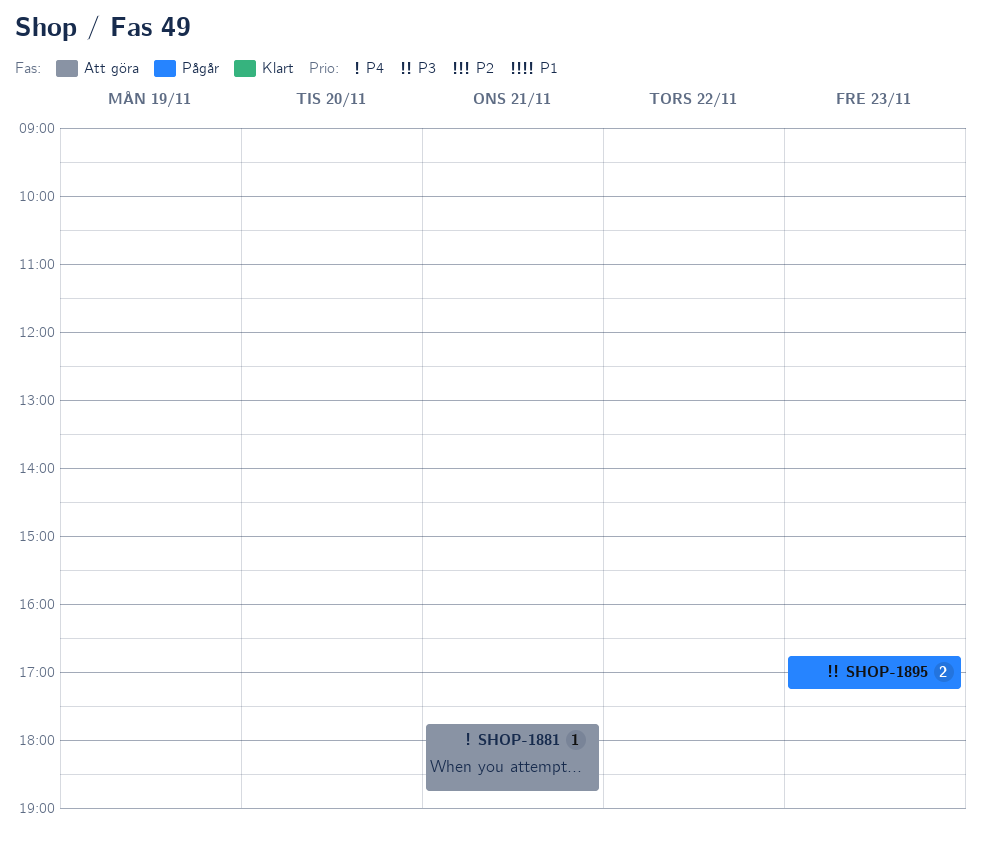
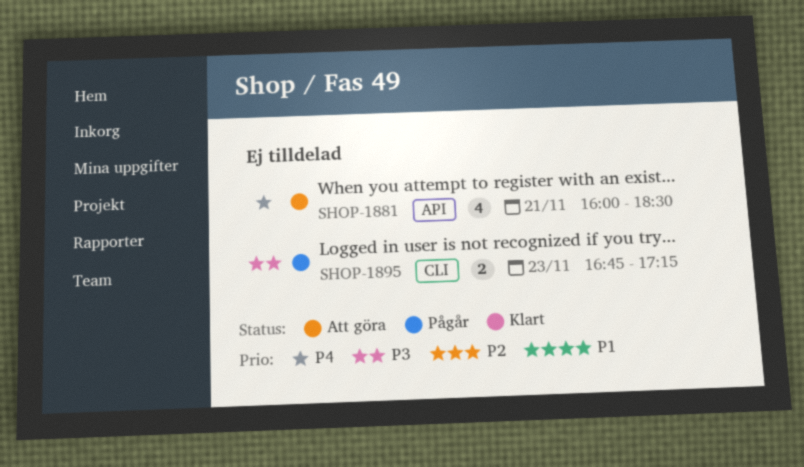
SHOP-1881, estimate: 1 -> 4
SHOP-1881, begins: 17:45 -> 16:00
SHOP-1881, ends: 18:45 -> 18:30

